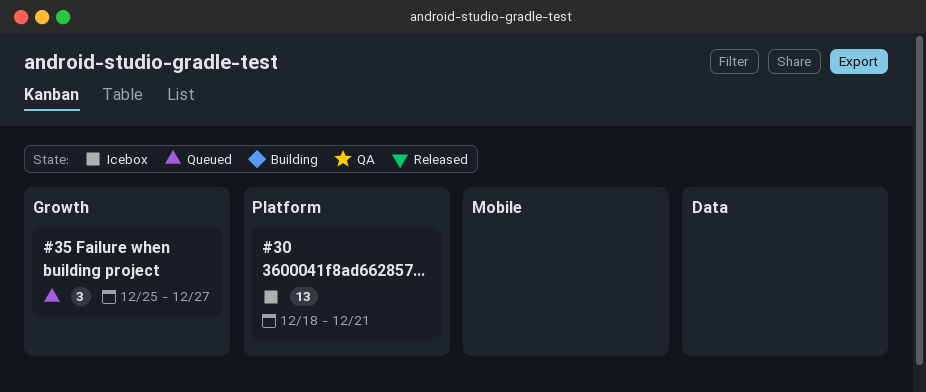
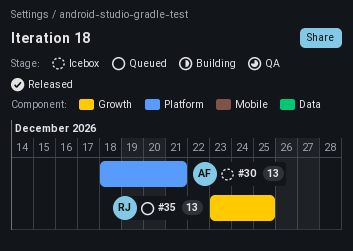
#35, estimate: 3 -> 13
#35, start: Dec 25 -> Dec 23
#35, due: Dec 27 -> Dec 25

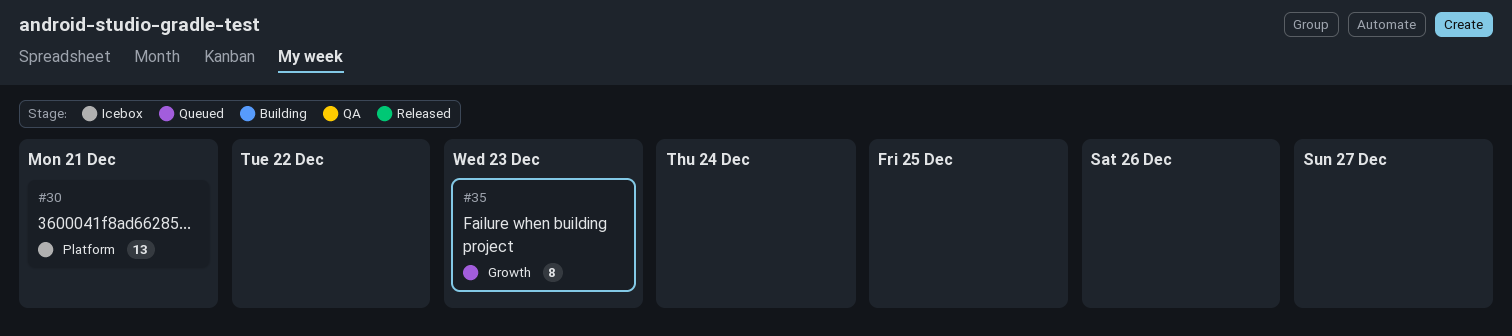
#35, estimate: 13 -> 8
#35, due: Dec 25 -> Dec 23

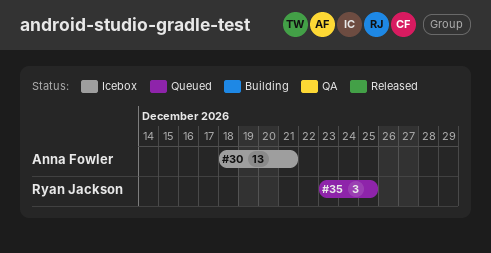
#35, estimate: 8 -> 3
#35, due: Dec 23 -> Dec 25

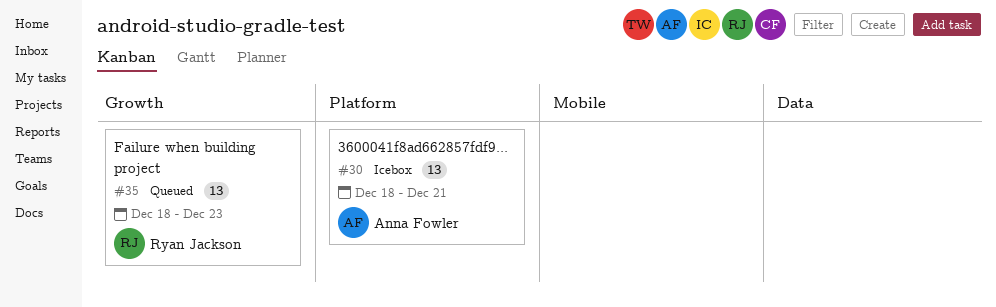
#35, estimate: 3 -> 13
#35, start: Dec 23 -> Dec 18
#35, due: Dec 25 -> Dec 23

